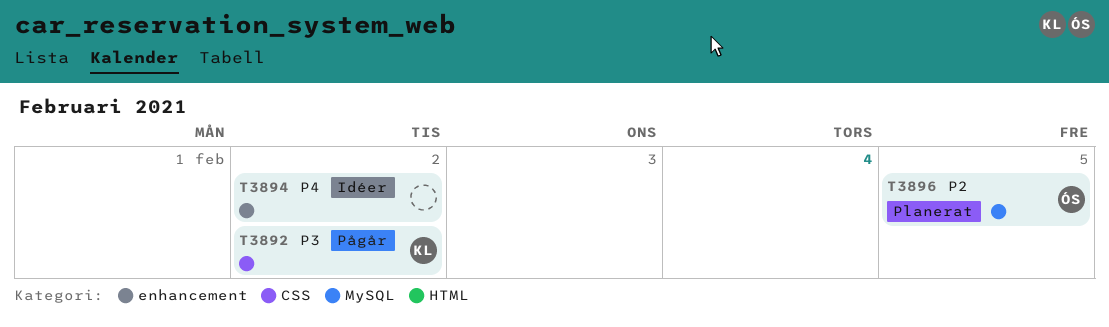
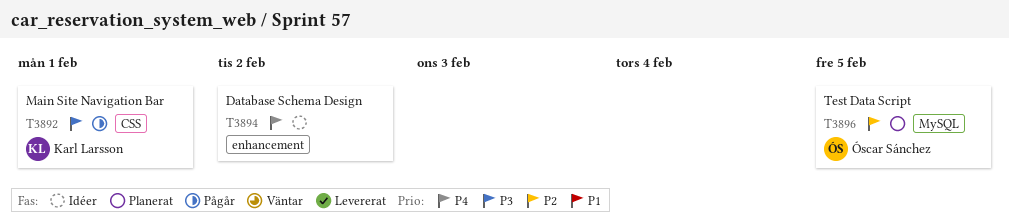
T3892, due: Feb 2 -> Feb 1

